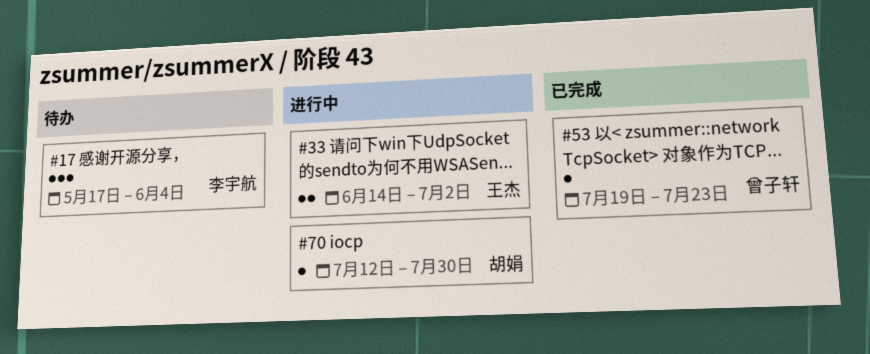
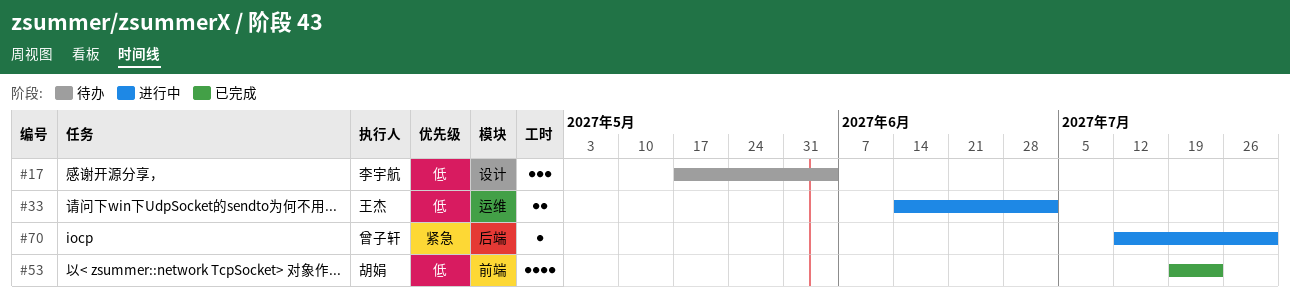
#53, owner: 曾子轩 -> 胡娟
#53, estimate: 1 -> 4
#70, owner: 胡娟 -> 曾子轩

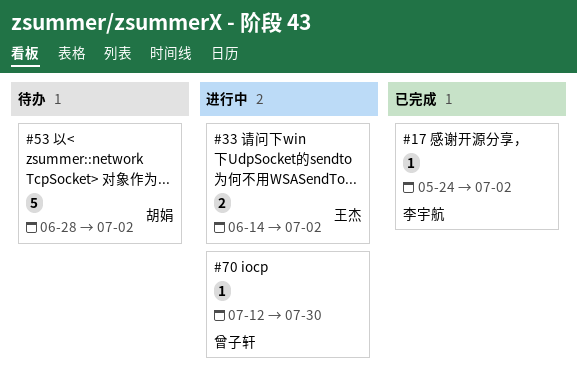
#17, status: 待办 -> 已完成
#17, estimate: 3 -> 1
#17, start: May 17 -> May 24
#17, due: Jun 4 -> Jul 2
#53, status: 已完成 -> 待办
#53, estimate: 4 -> 5
#53, start: Jul 19 -> Jun 28
#53, due: Jul 23 -> Jul 2

